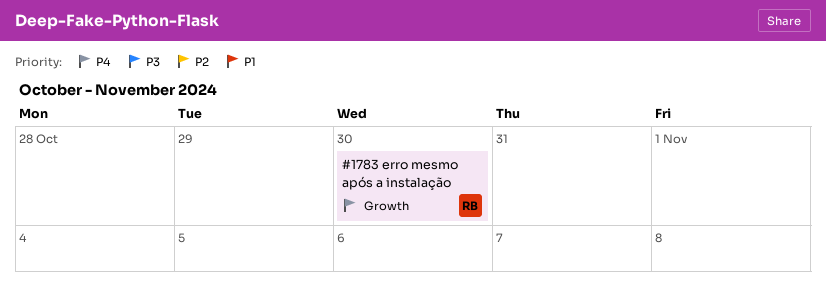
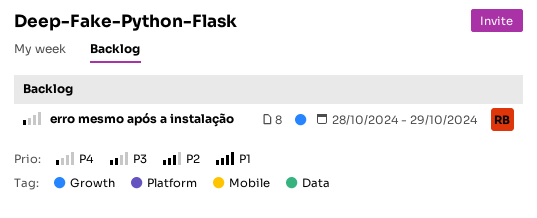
erro mesmo após a instalação, due: Oct 30 -> Oct 29

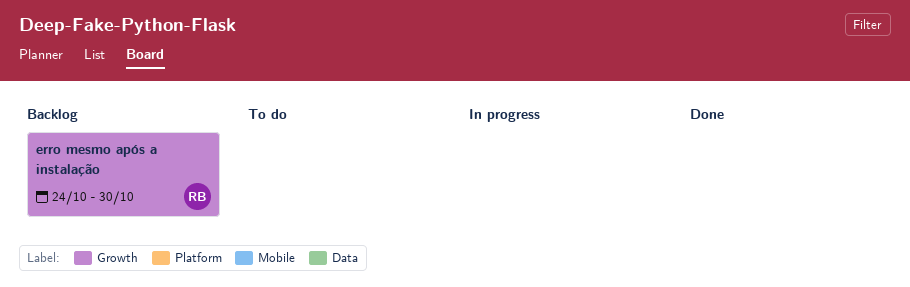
erro mesmo após a instalação, start: Oct 28 -> Oct 24
erro mesmo após a instalação, due: Oct 29 -> Oct 30

